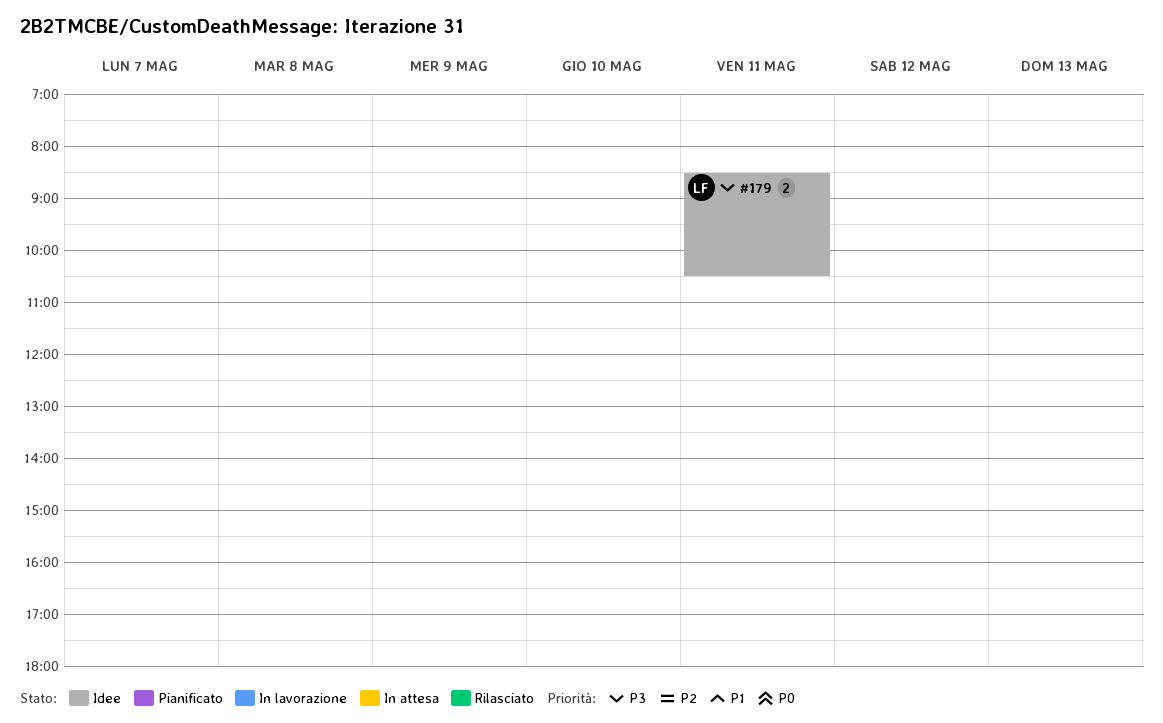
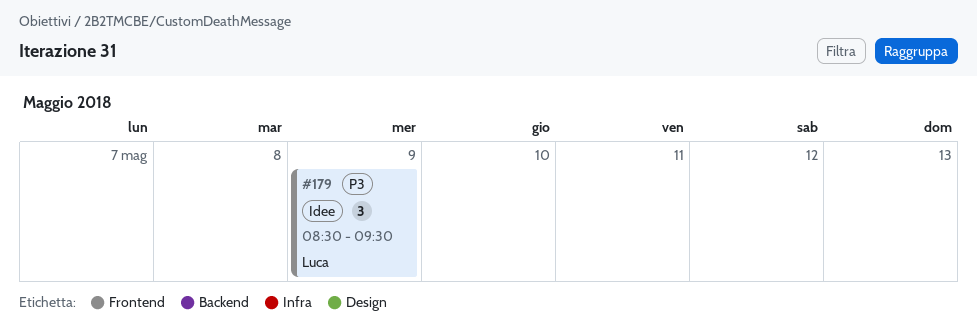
#179, estimate: 2 -> 3
#179, day: May 11 -> May 9
#179, ends: 10:30 -> 09:30

